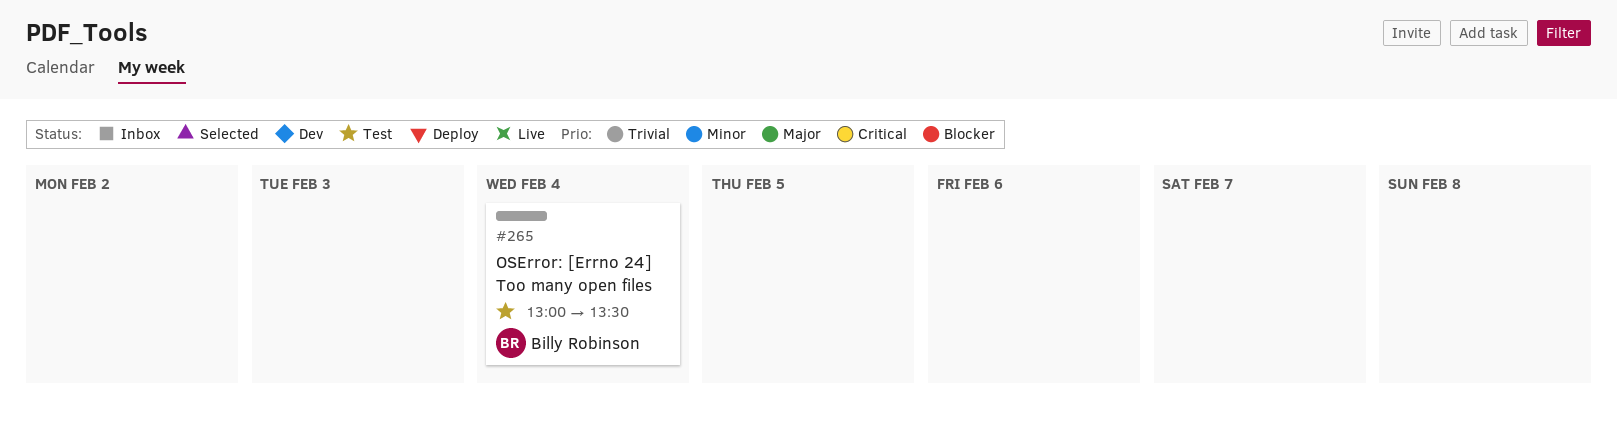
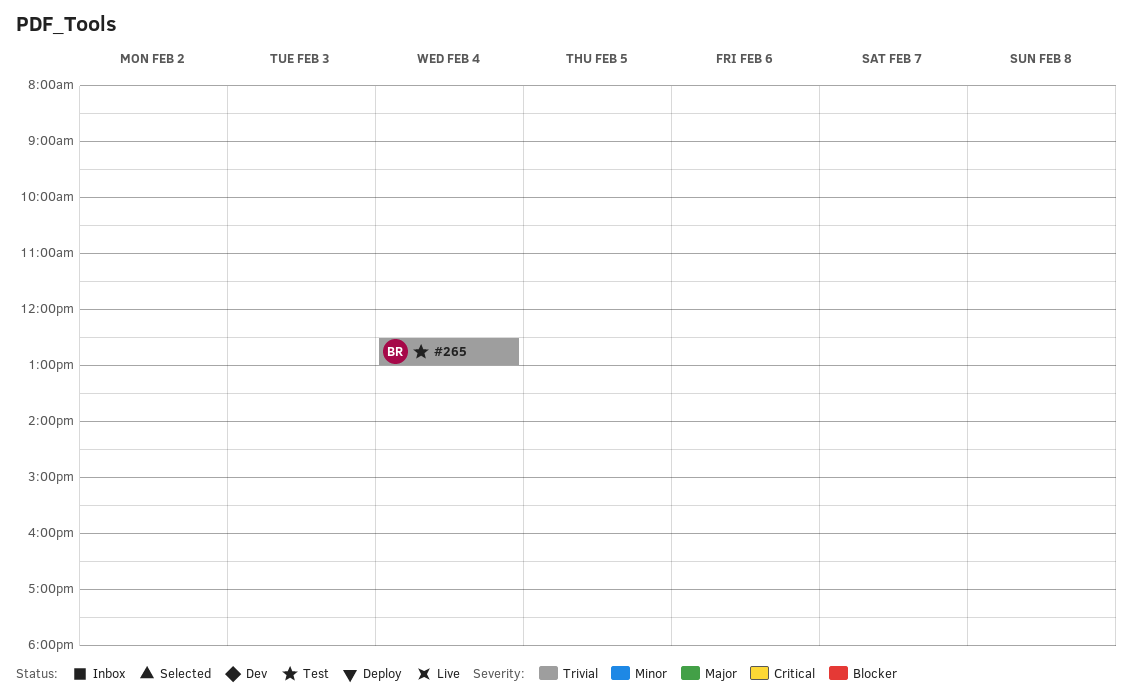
#265, begins: 13:00 -> 12:30
#265, ends: 13:30 -> 13:00

